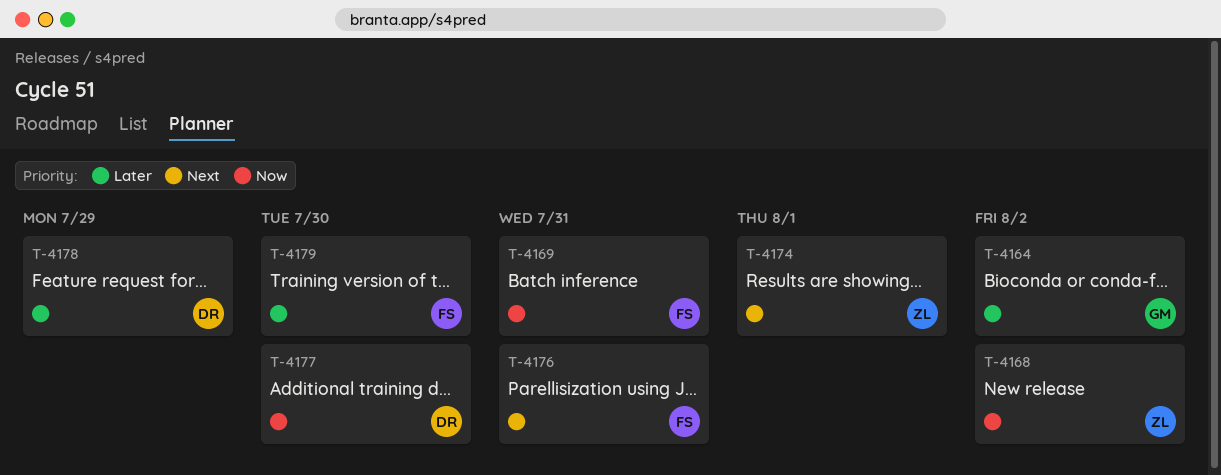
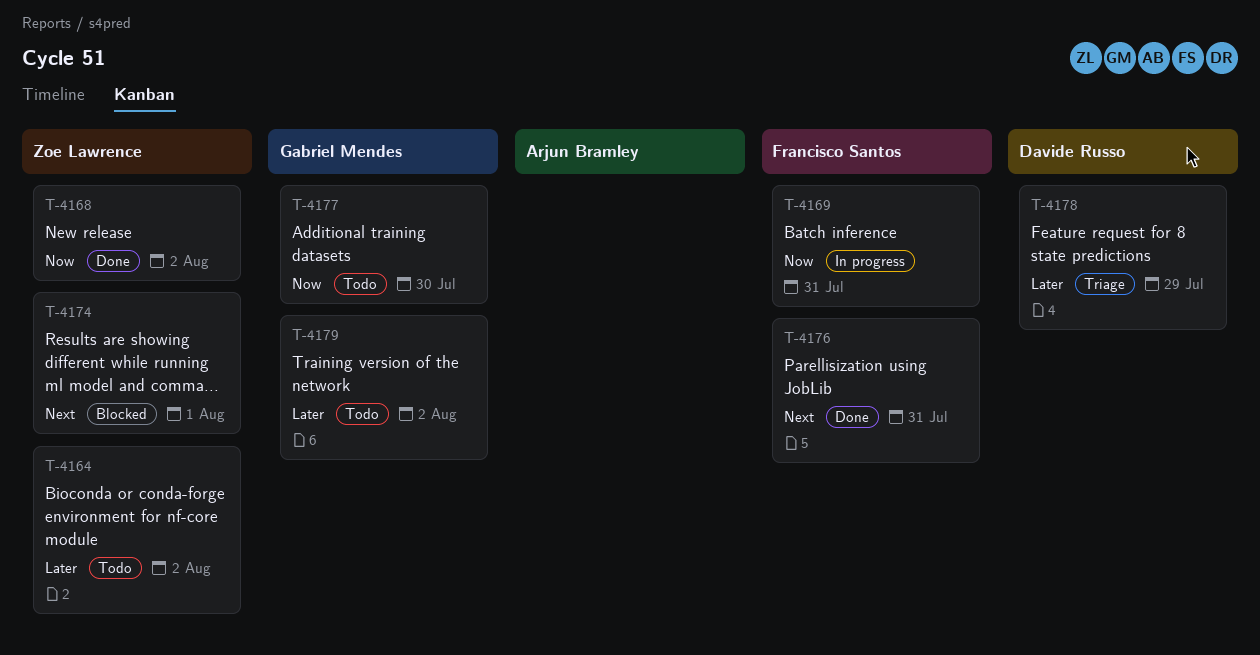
T-4164, owner: Gabriel Mendes -> Zoe Lawrence
T-4177, owner: Davide Russo -> Gabriel Mendes
T-4179, owner: Francisco Santos -> Gabriel Mendes
T-4179, due: Jul 30 -> Aug 2

